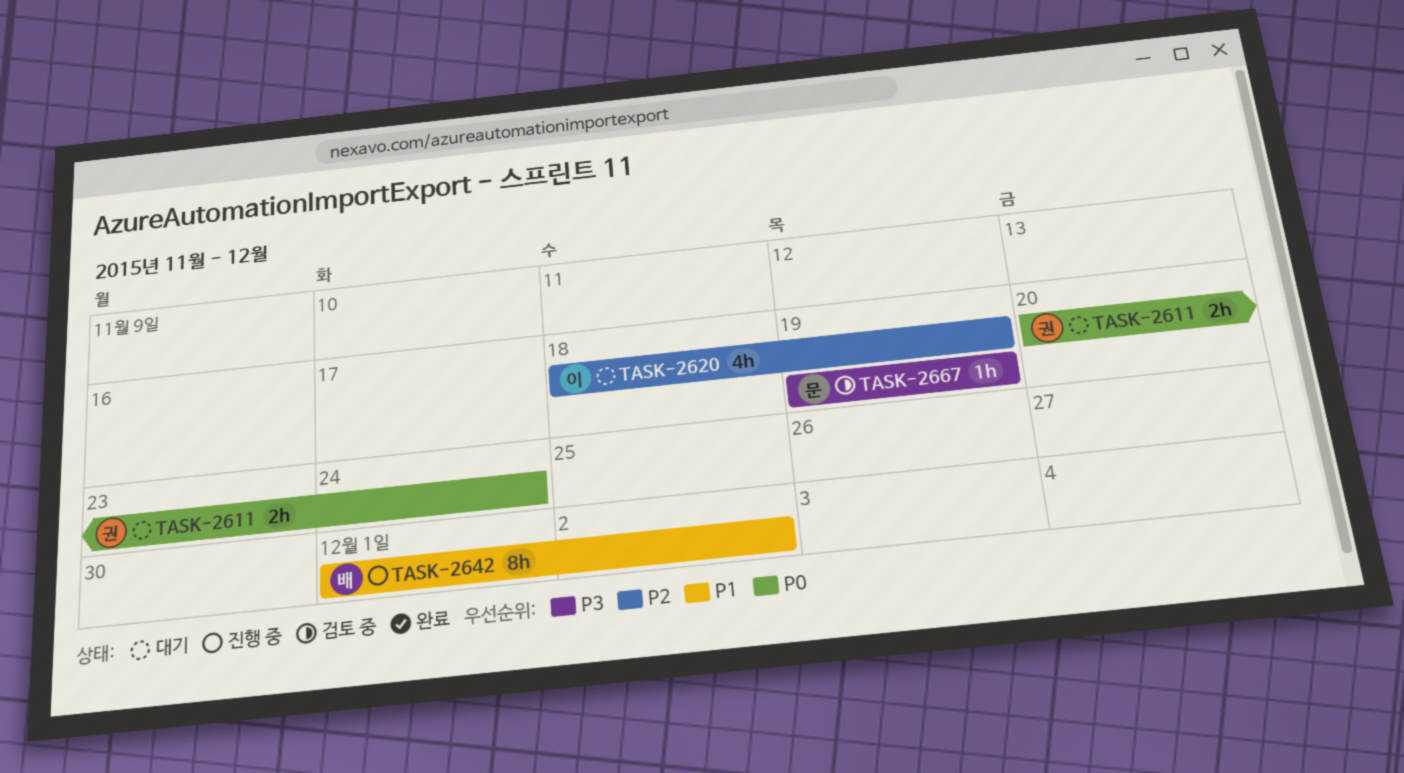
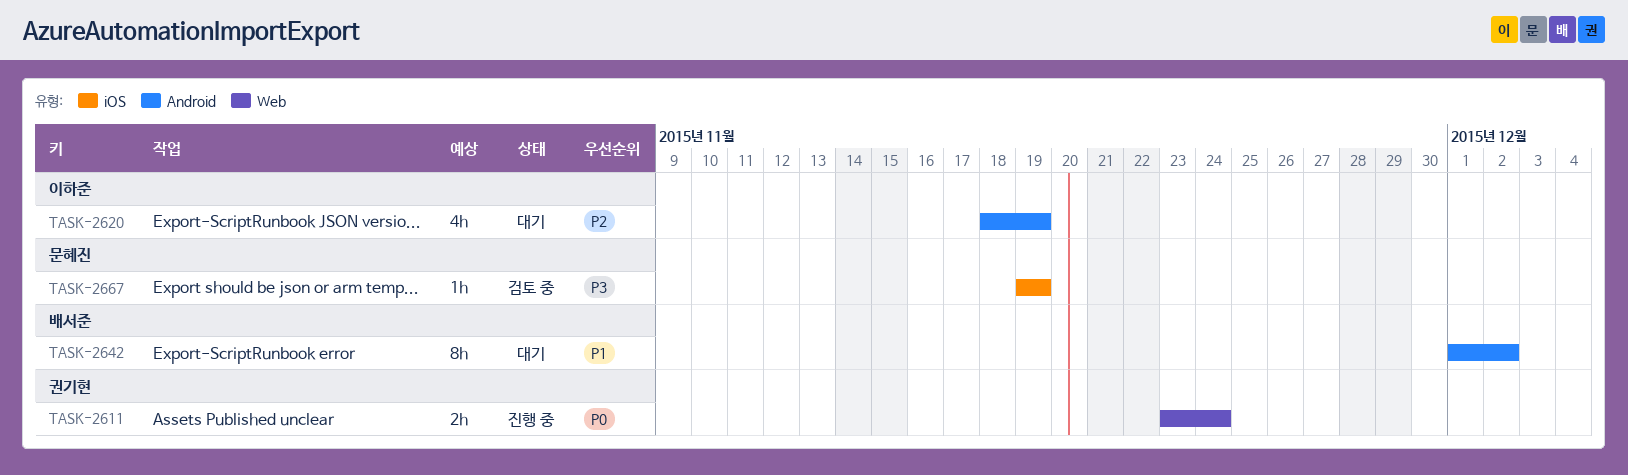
TASK-2611, status: 대기 -> 진행 중
TASK-2611, start: Nov 20 -> Nov 23
TASK-2642, status: 진행 중 -> 대기

